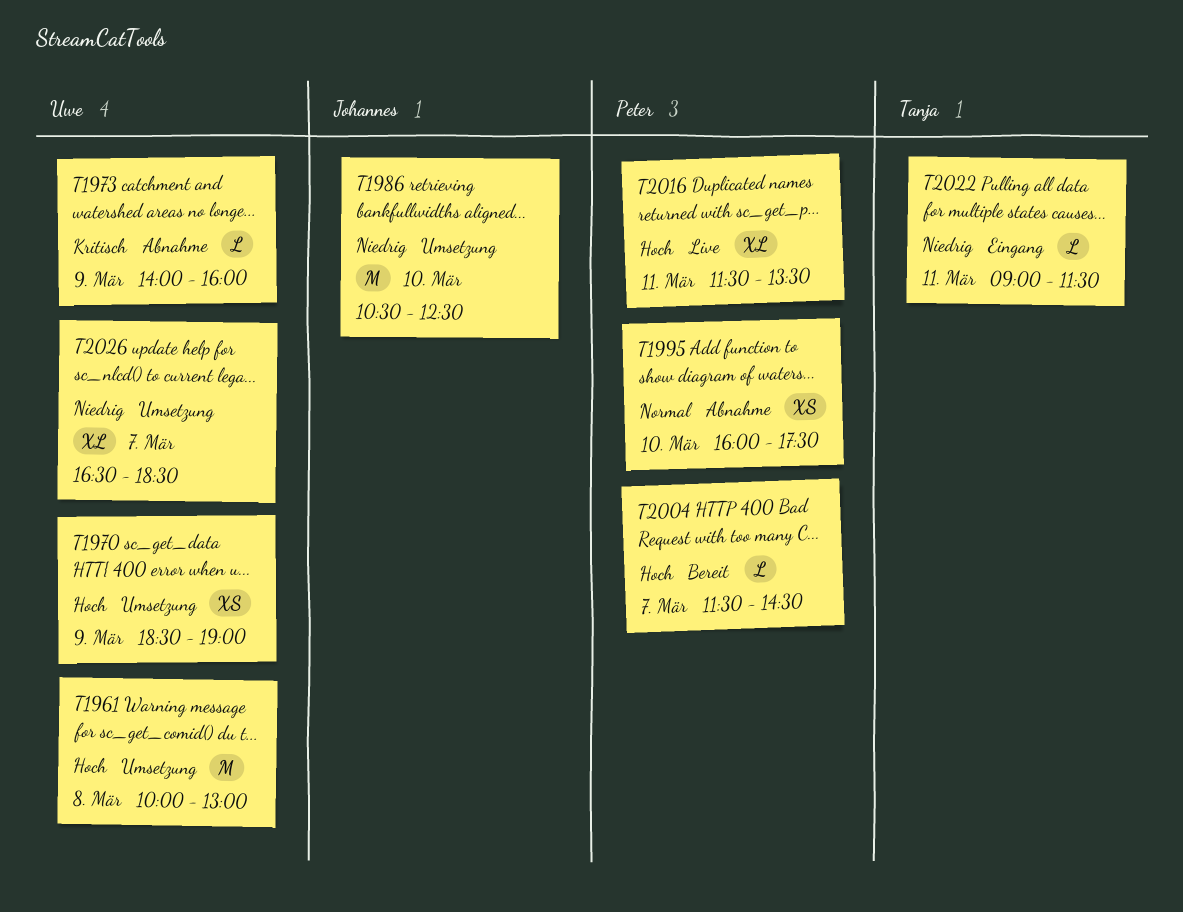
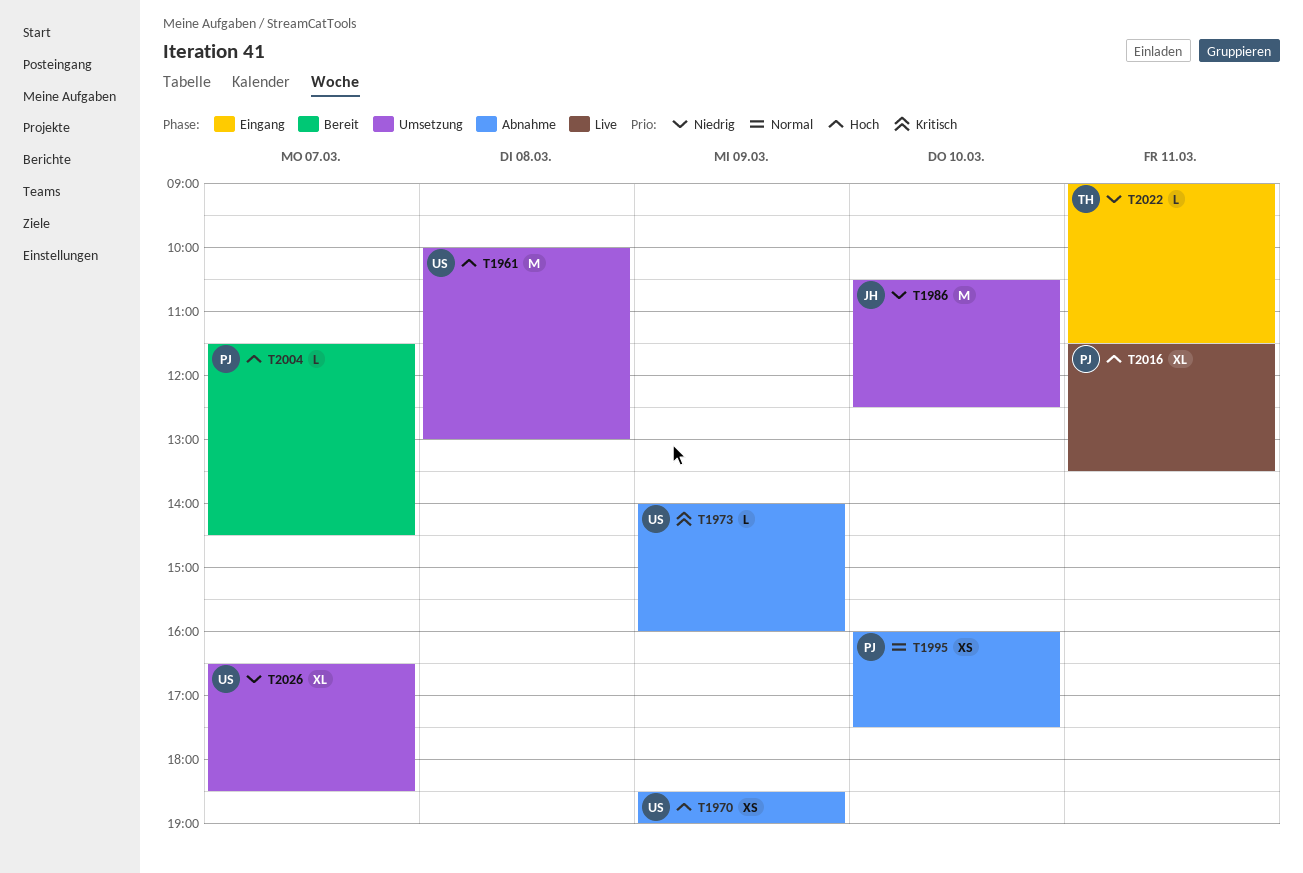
T1970, status: Umsetzung -> Abnahme

